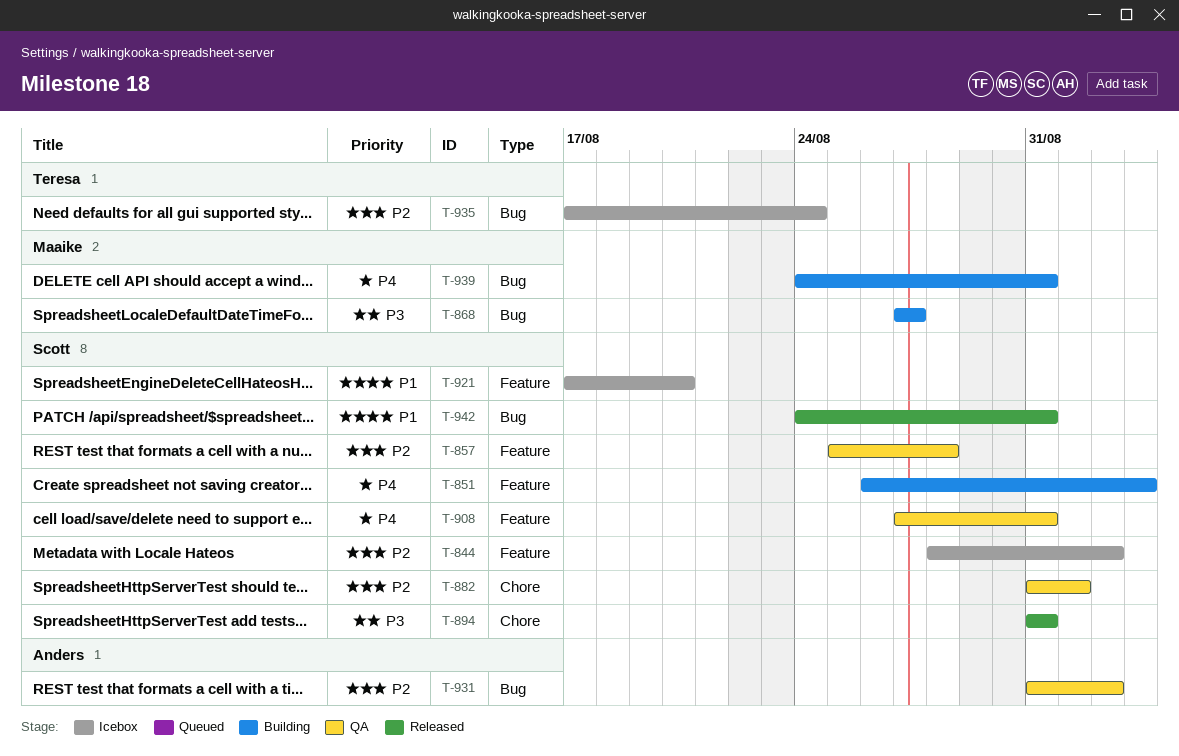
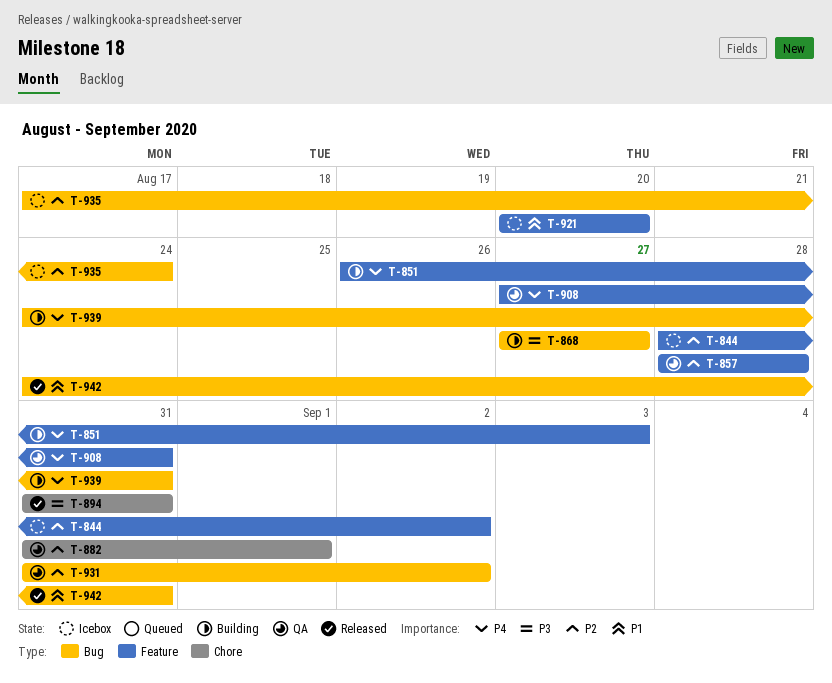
T-857, start: Aug 25 -> Aug 28
T-921, start: Aug 17 -> Aug 20

